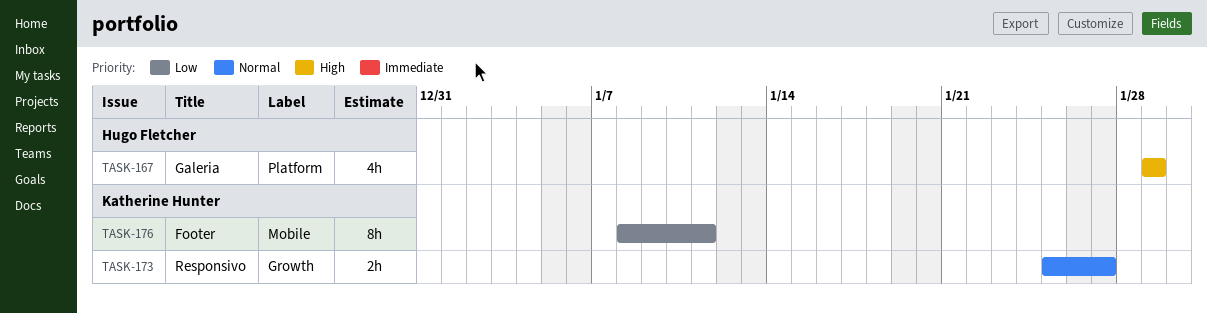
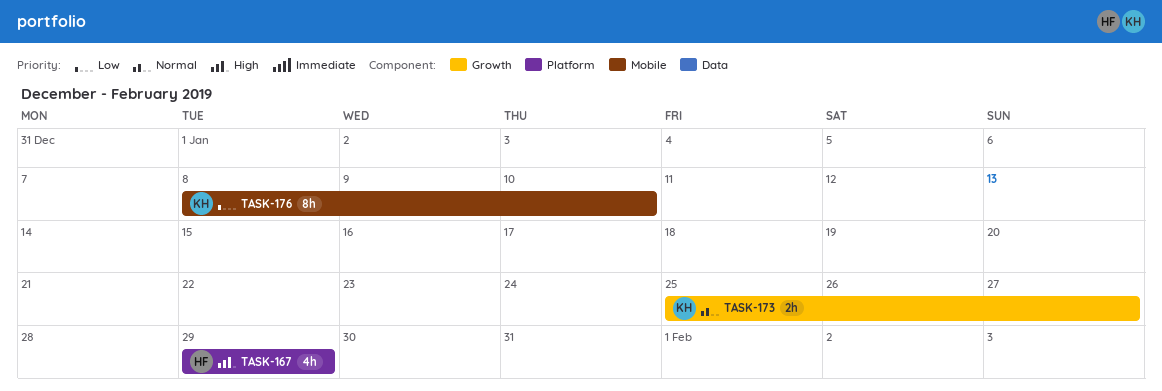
TASK-176, due: Jan 11 -> Jan 10

